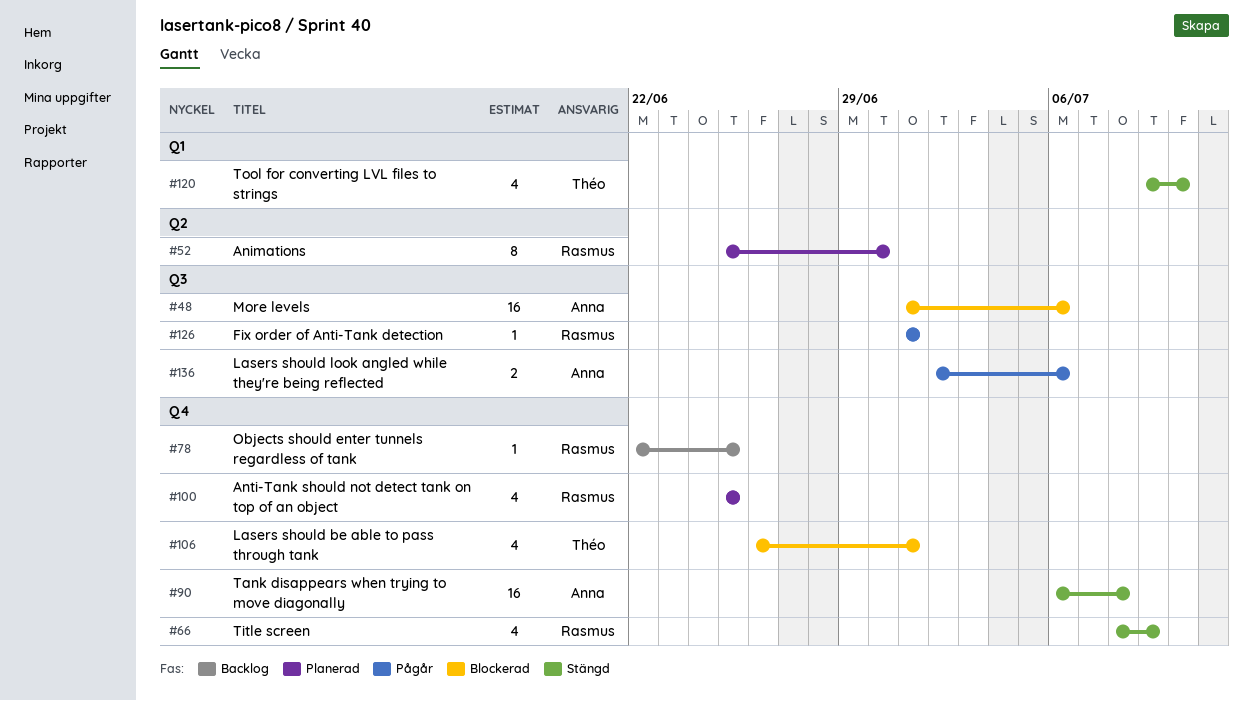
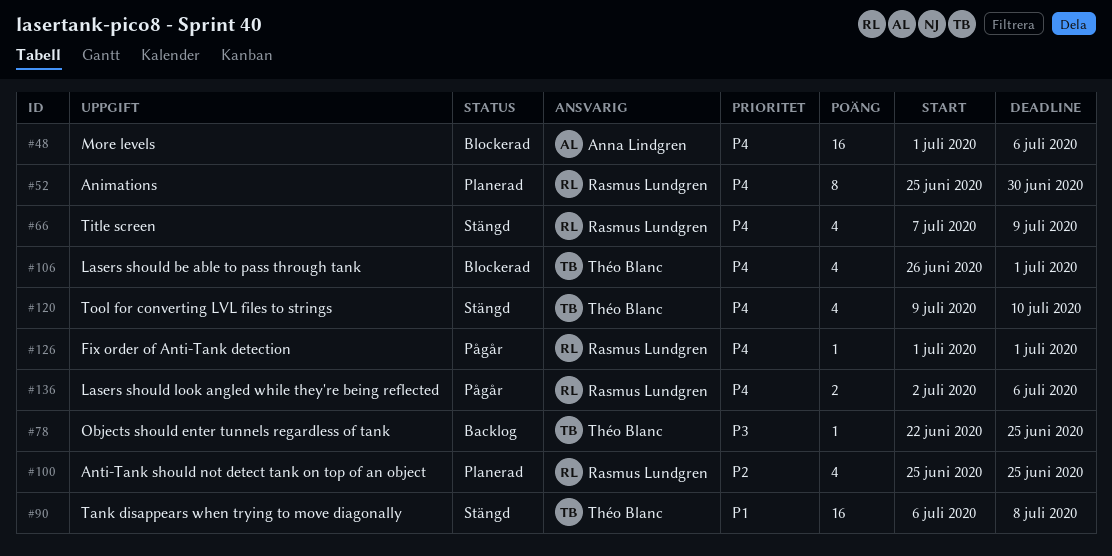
#66, start: Jul 8 -> Jul 7
#78, owner: Rasmus Lundgren -> Théo Blanc
#90, owner: Anna Lindgren -> Théo Blanc
#136, owner: Anna Lindgren -> Rasmus Lundgren

